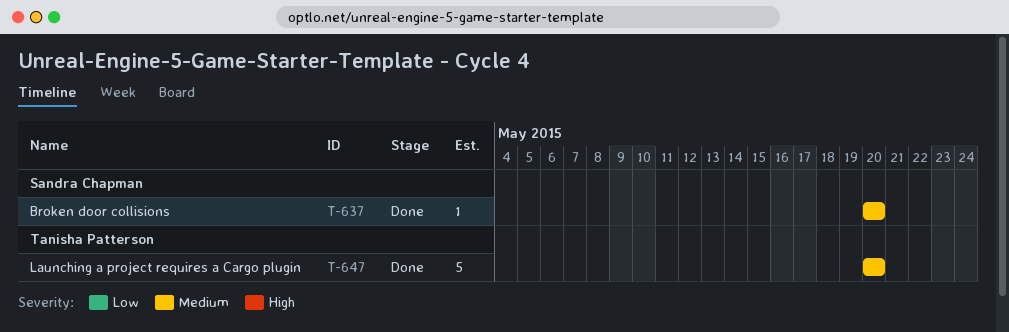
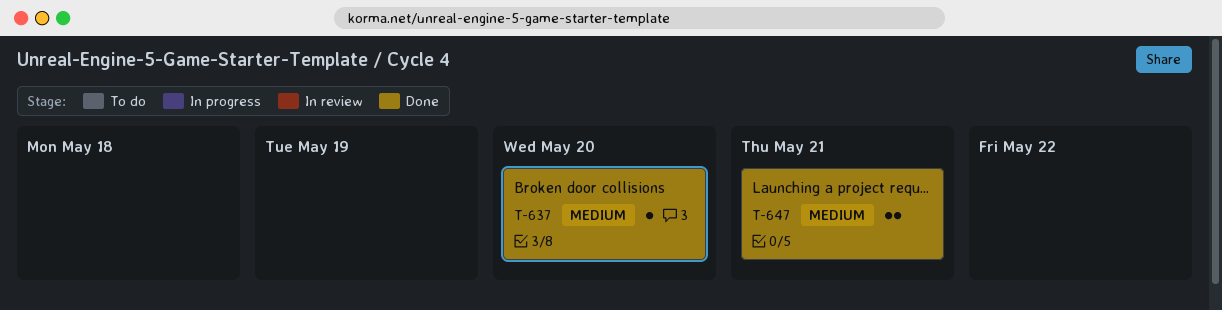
T-647, estimate: 5 -> 2
T-647, due: May 20 -> May 21

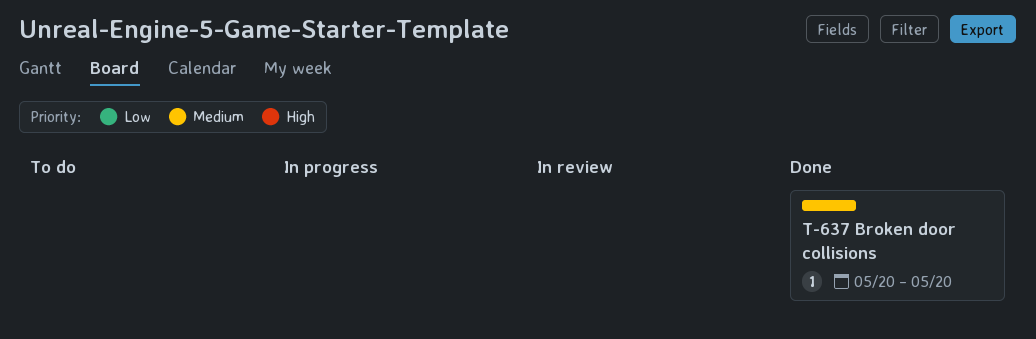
T-647: present -> none

